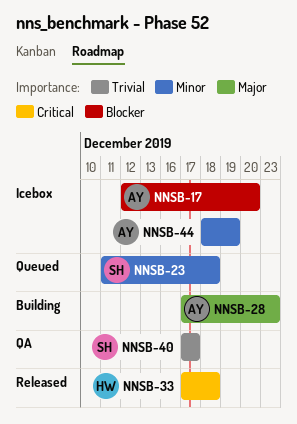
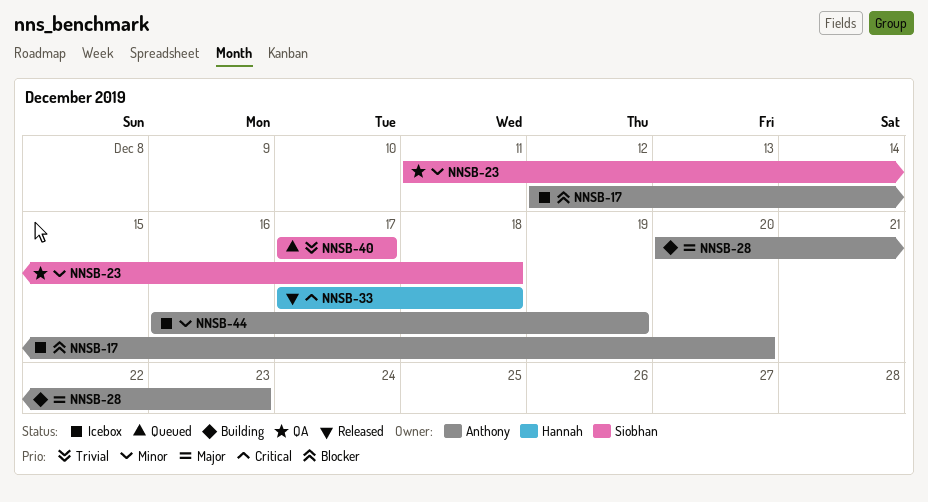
NNSB-23, status: Queued -> QA
NNSB-28, start: Dec 17 -> Dec 20
NNSB-40, status: QA -> Queued
NNSB-44, start: Dec 18 -> Dec 16

